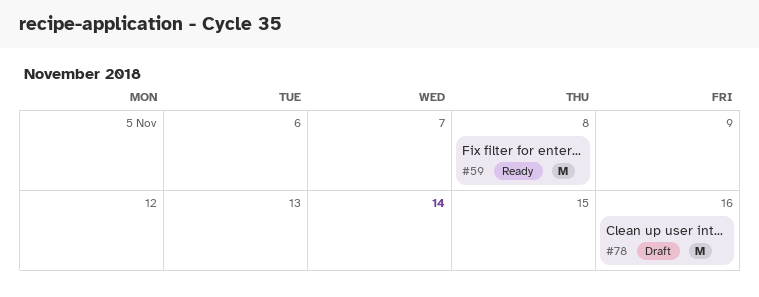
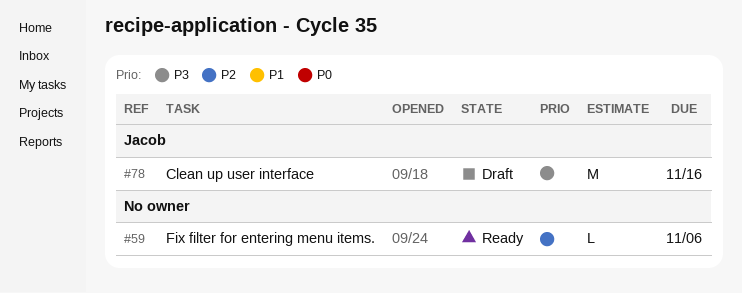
#59, estimate: M -> L
#59, due: Nov 8 -> Nov 6

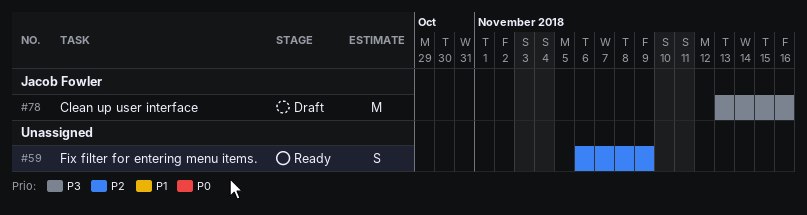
#59, estimate: L -> S
#59, due: Nov 6 -> Nov 9

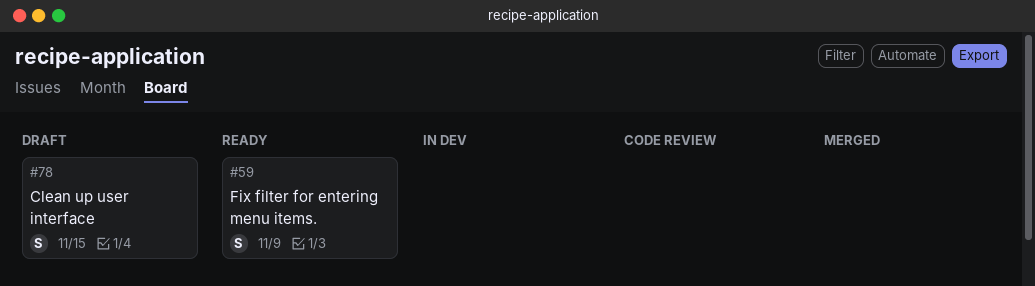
#78, estimate: M -> S
#78, due: Nov 16 -> Nov 15

